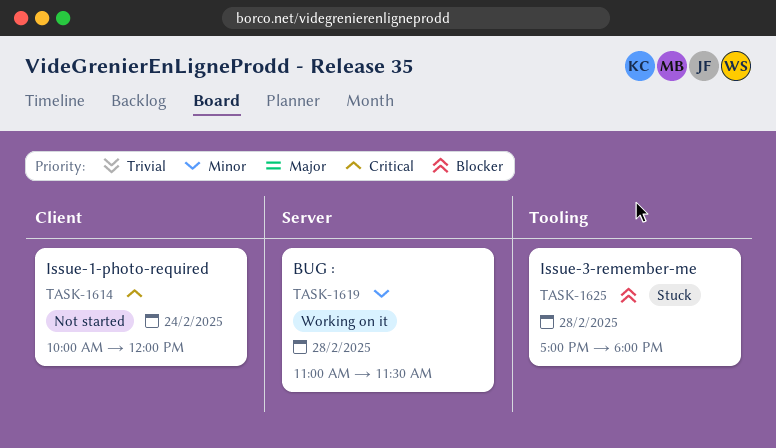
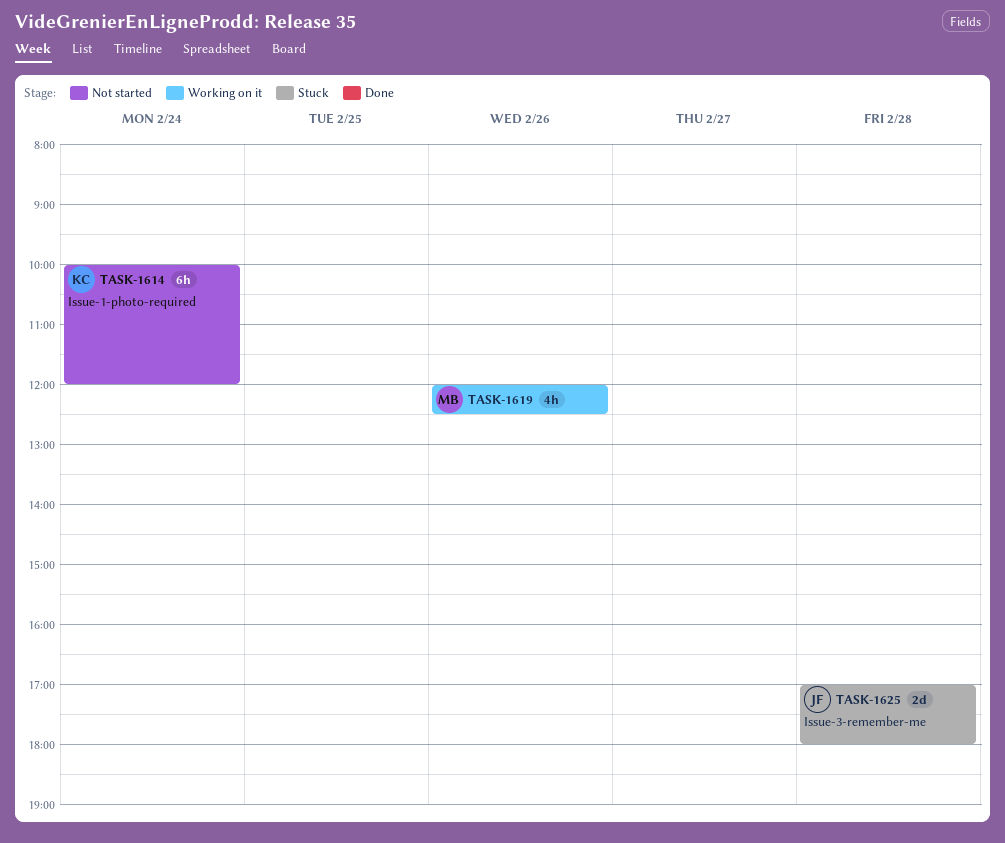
TASK-1619, day: Feb 28 -> Feb 26
TASK-1619, begins: 11:00 -> 12:00
TASK-1619, ends: 11:30 -> 12:30

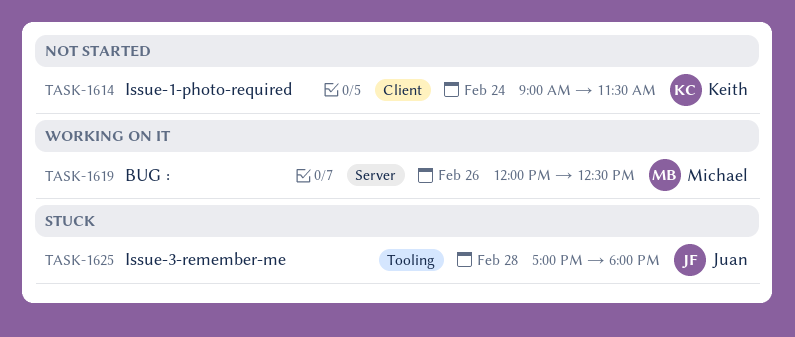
TASK-1614, begins: 10:00 -> 09:00
TASK-1614, ends: 12:00 -> 11:30

